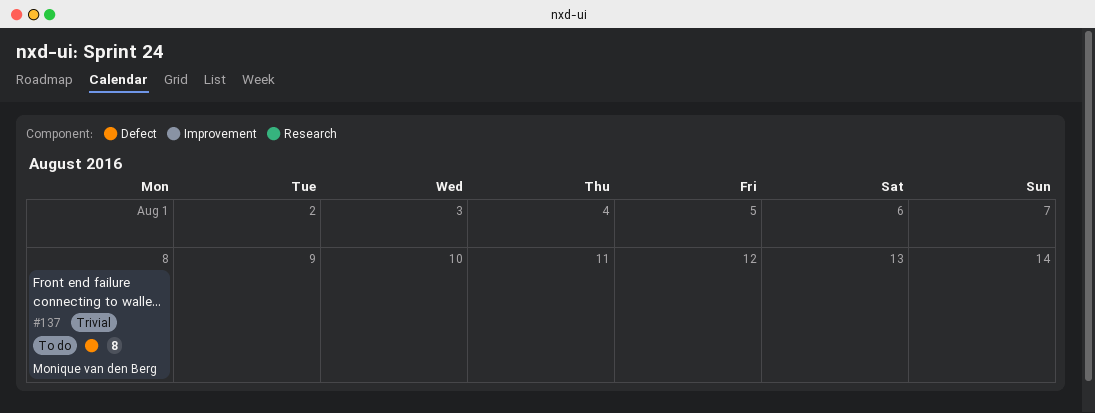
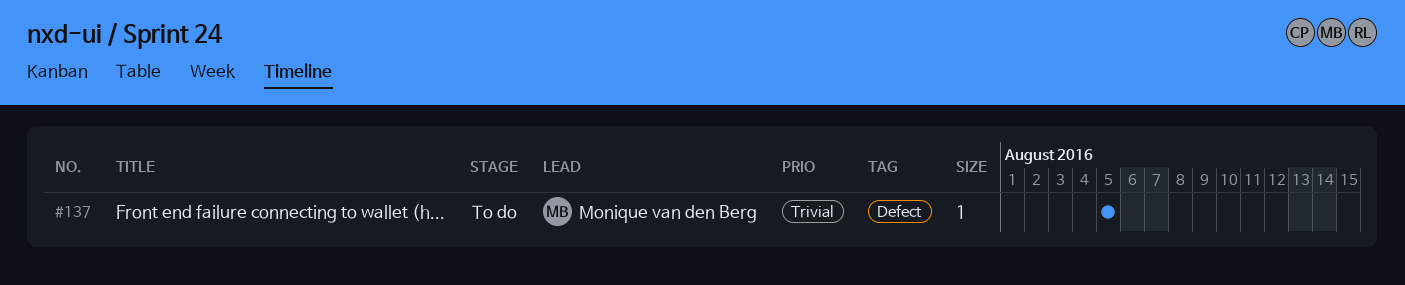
#137, estimate: 8 -> 1
#137, due: Aug 8 -> Aug 5

